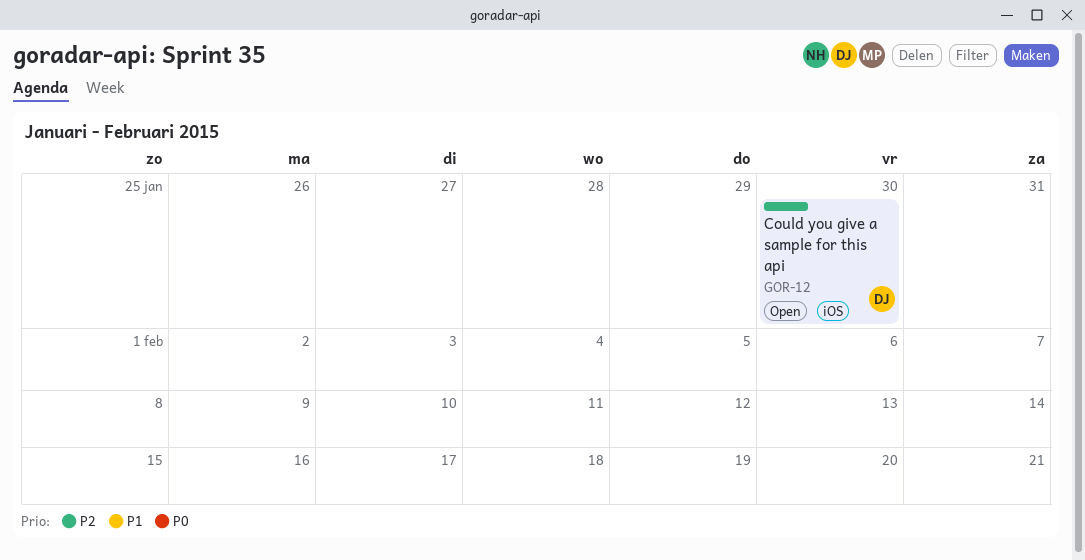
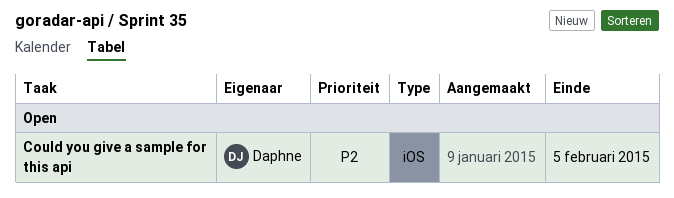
Could you give a sample for this api, due: Jan 30 -> Feb 5

